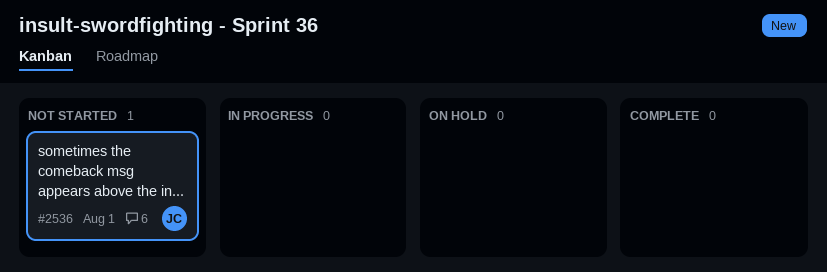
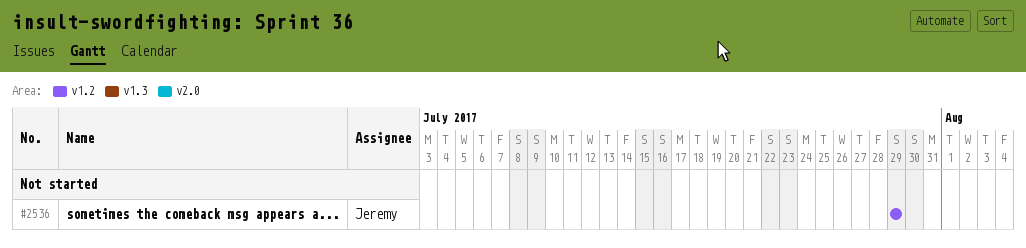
#2536, due: Aug 1 -> Jul 29

